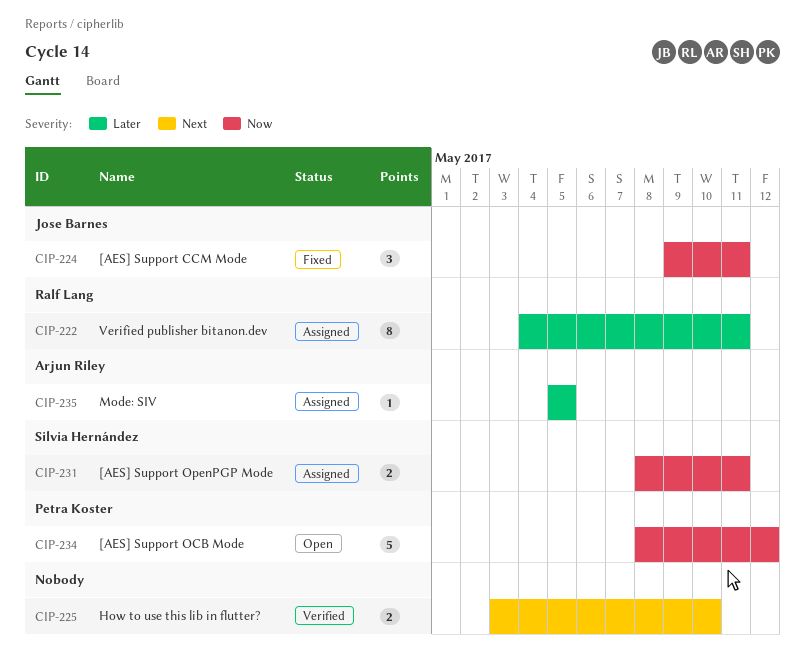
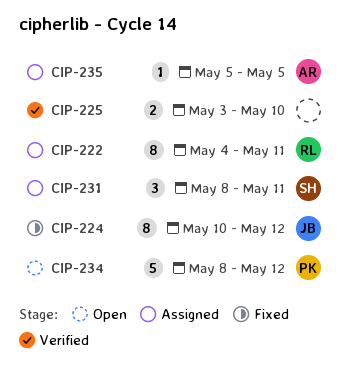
CIP-224, estimate: 3 -> 8
CIP-224, start: May 9 -> May 10
CIP-224, due: May 11 -> May 12
CIP-231, estimate: 2 -> 3

